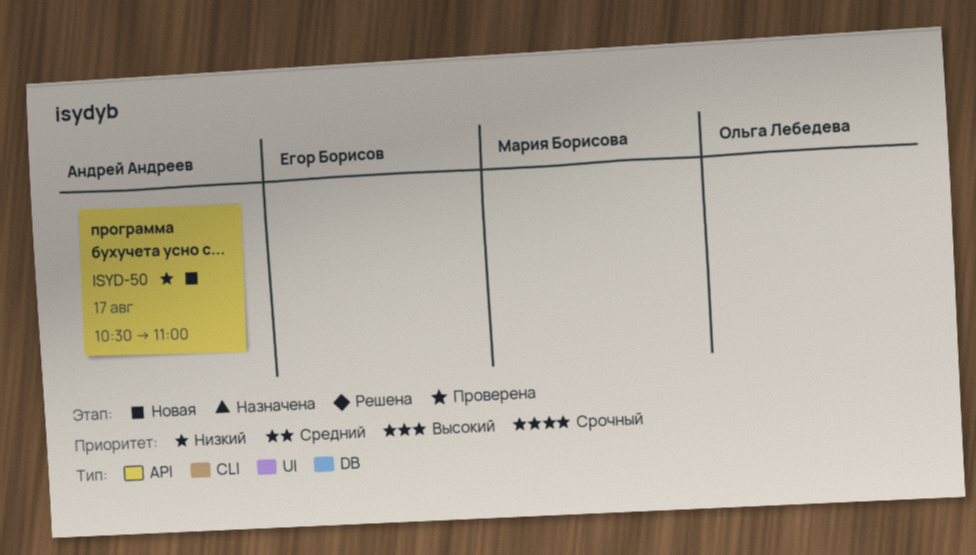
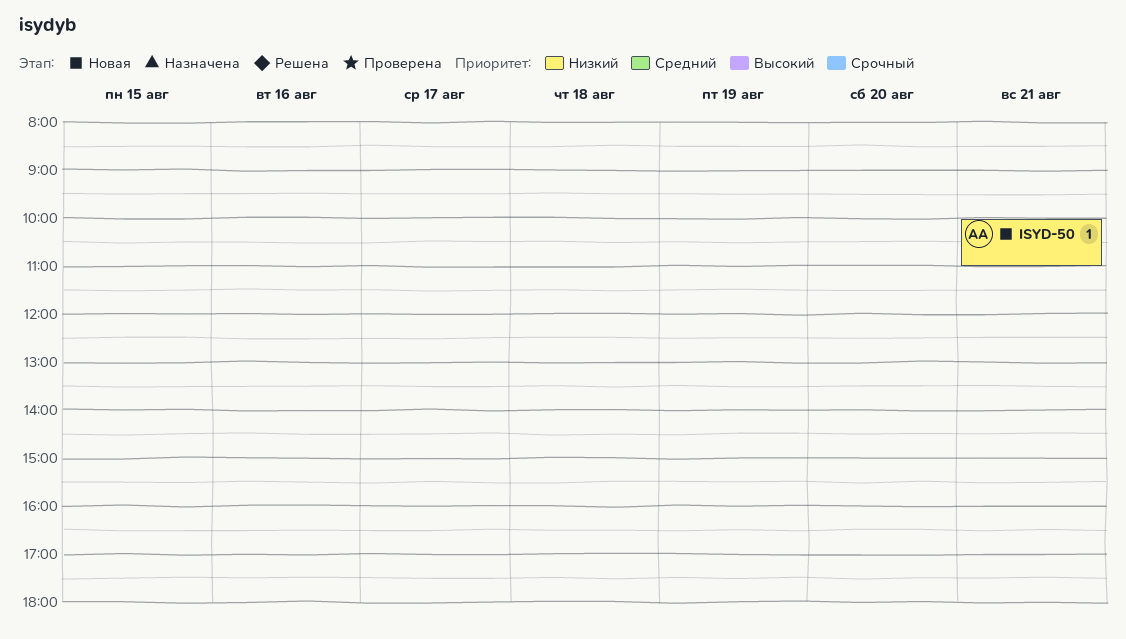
ISYD-50, day: Aug 17 -> Aug 21
ISYD-50, begins: 10:30 -> 10:00

